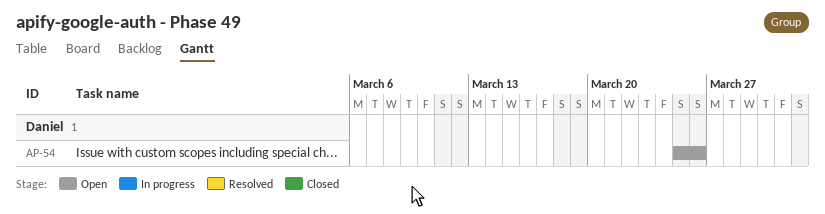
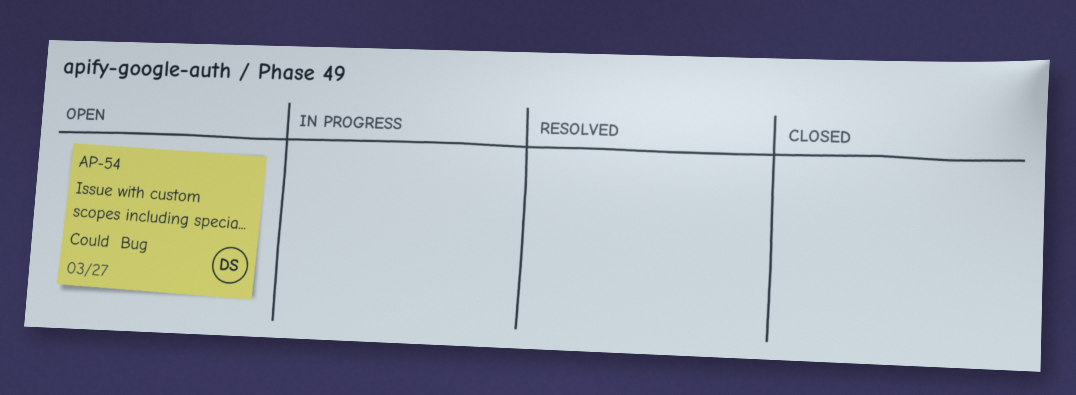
AP-54, due: Mar 26 -> Mar 27

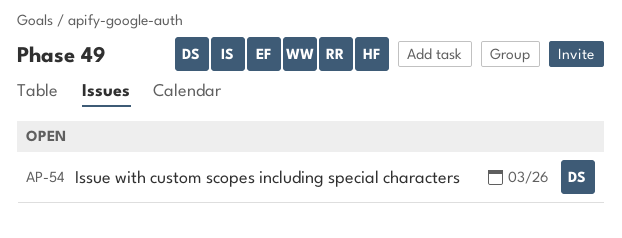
AP-54, due: Mar 27 -> Mar 26

